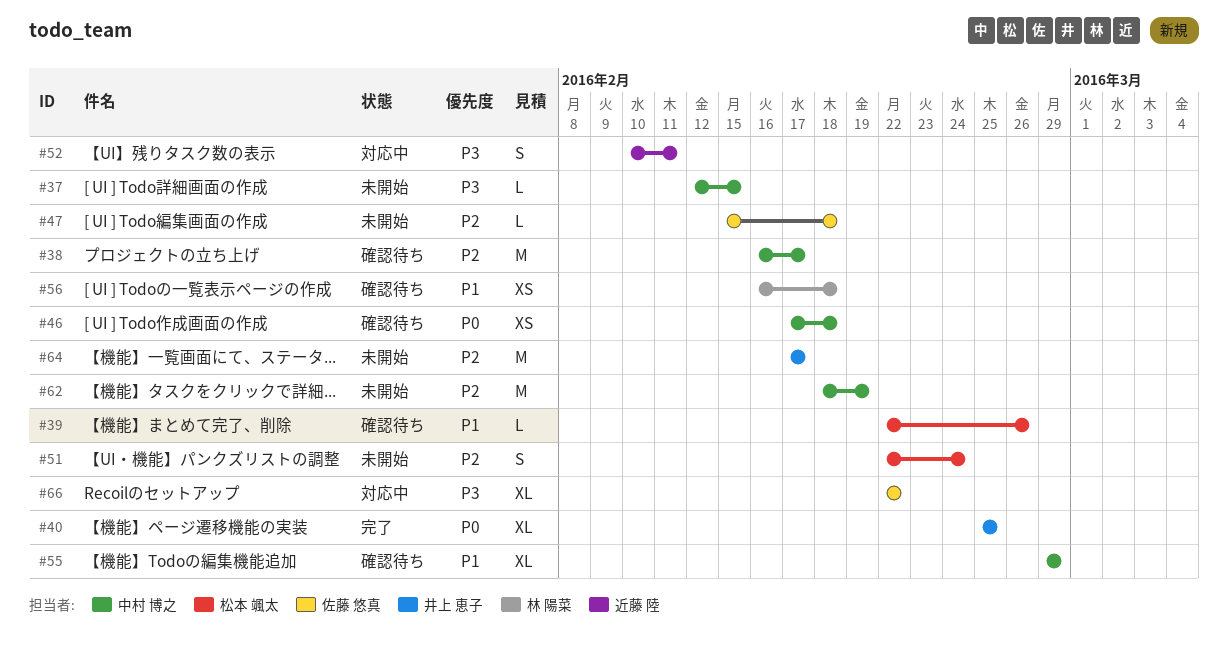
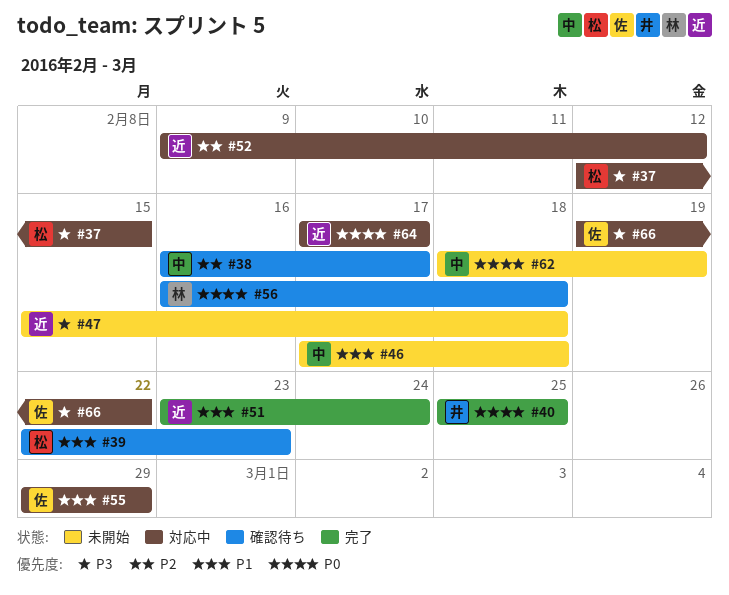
#37, status: 未開始 -> 対応中
#37, owner: 中村 博之 -> 松本 颯太
#39, due: Feb 26 -> Feb 23
#46, status: 確認待ち -> 未開始
#46, priority: P0 -> P1
#47, owner: 佐藤 悠真 -> 近藤 陸
#47, priority: P2 -> P3
#51, status: 未開始 -> 完了
#51, owner: 松本 颯太 -> 近藤 陸
#51, priority: P2 -> P1
#51, start: Feb 22 -> Feb 23
#52, priority: P3 -> P2
#52, start: Feb 10 -> Feb 9
#52, due: Feb 11 -> Feb 12
#55, status: 確認待ち -> 対応中
#55, owner: 中村 博之 -> 佐藤 悠真
#56, priority: P1 -> P0
#62, priority: P2 -> P0
#64, status: 未開始 -> 対応中
#64, owner: 井上 恵子 -> 近藤 陸
#64, priority: P2 -> P0
#66, start: Feb 22 -> Feb 19

